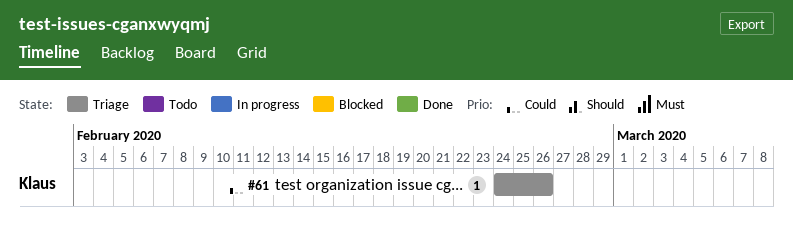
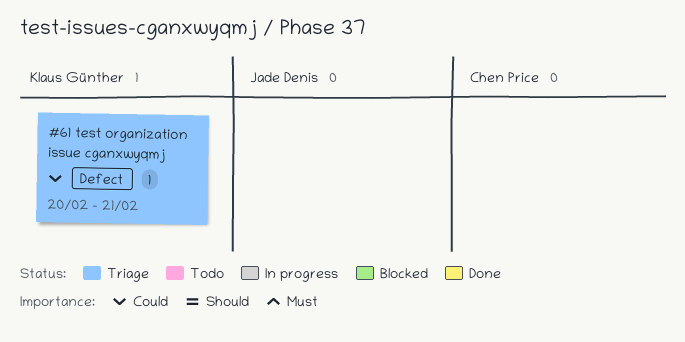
#61, start: Feb 24 -> Feb 20
#61, due: Feb 26 -> Feb 21

